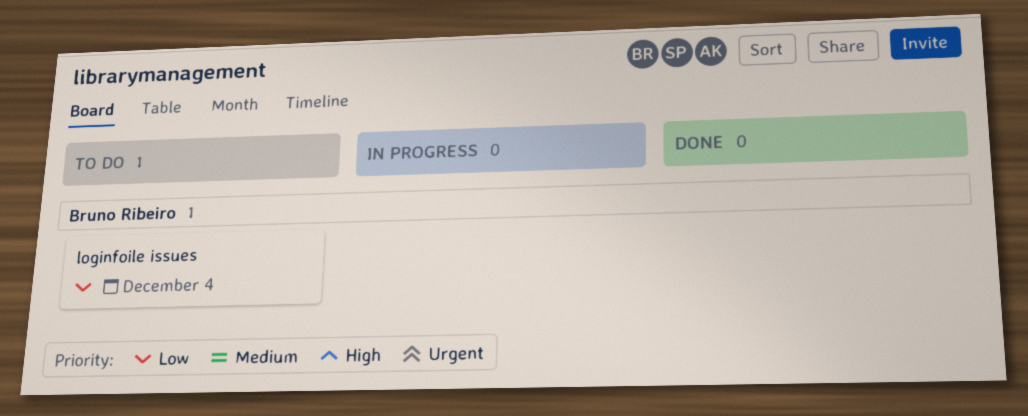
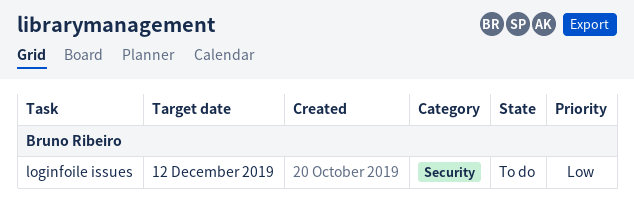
loginfoile issues, due: Dec 4 -> Dec 12

